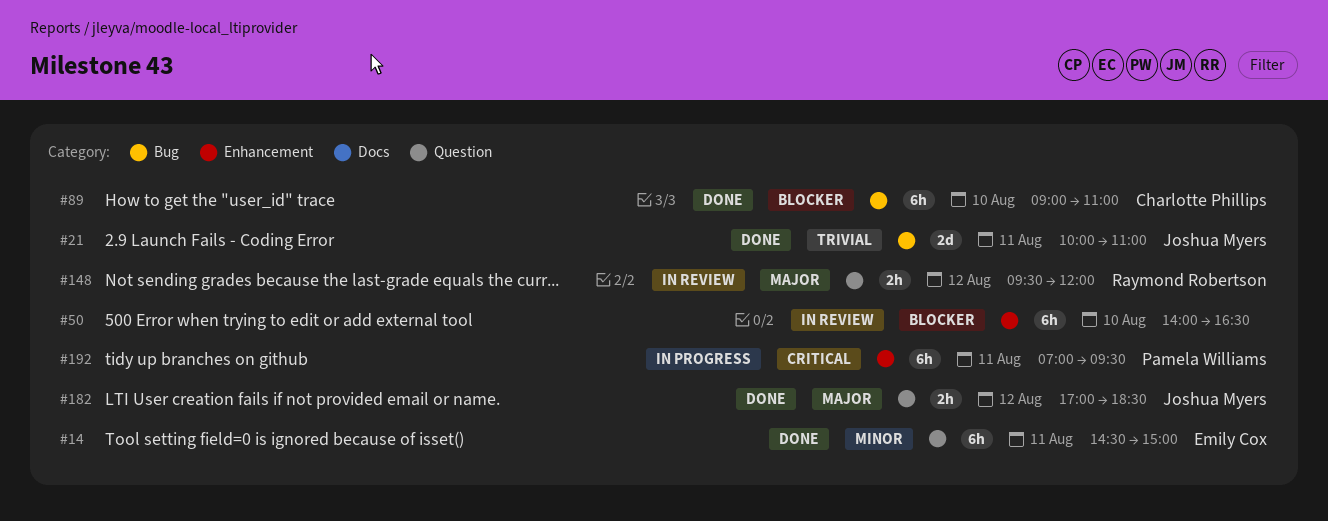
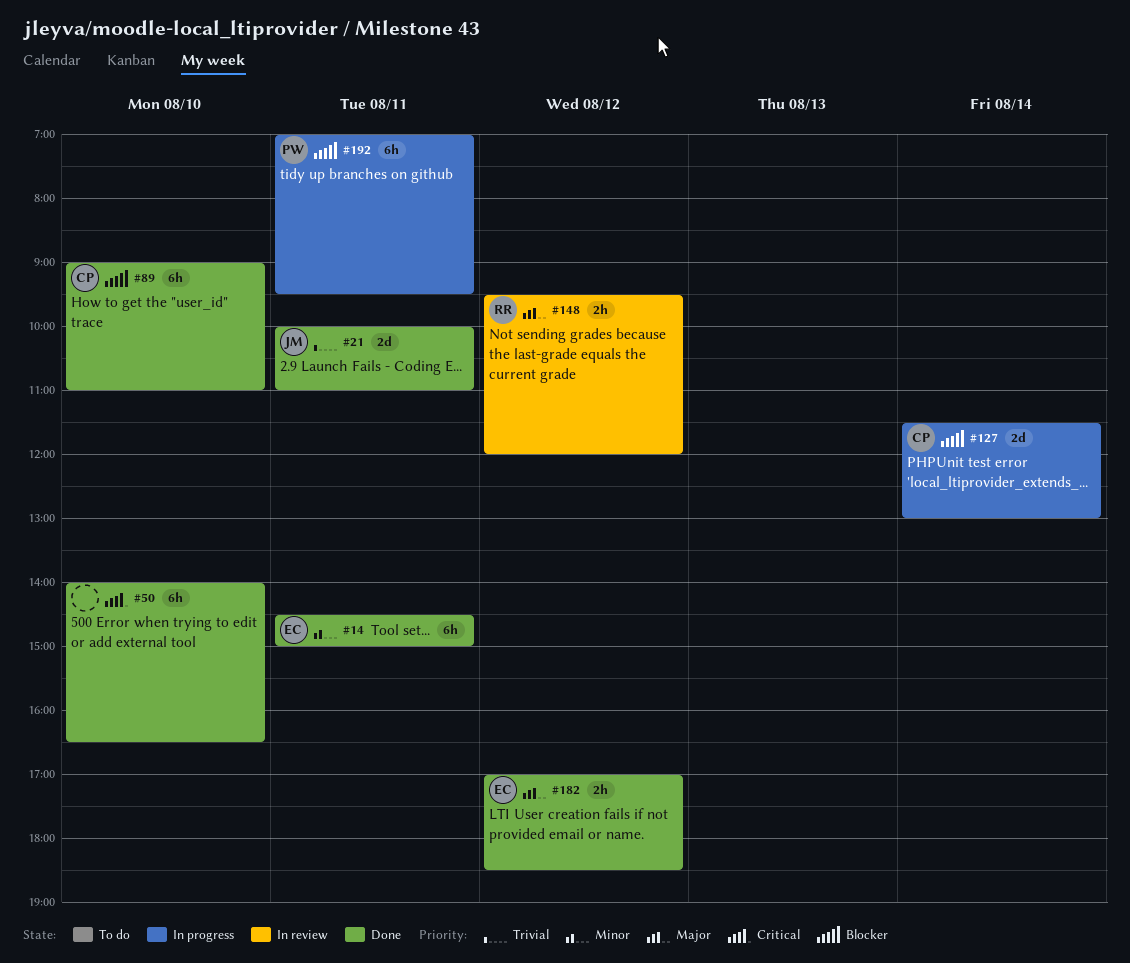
#50, status: In review -> Done
#50, priority: Blocker -> Critical
#127: none -> present
#182, owner: Joshua Myers -> Emily Cox
#192, priority: Critical -> Blocker

